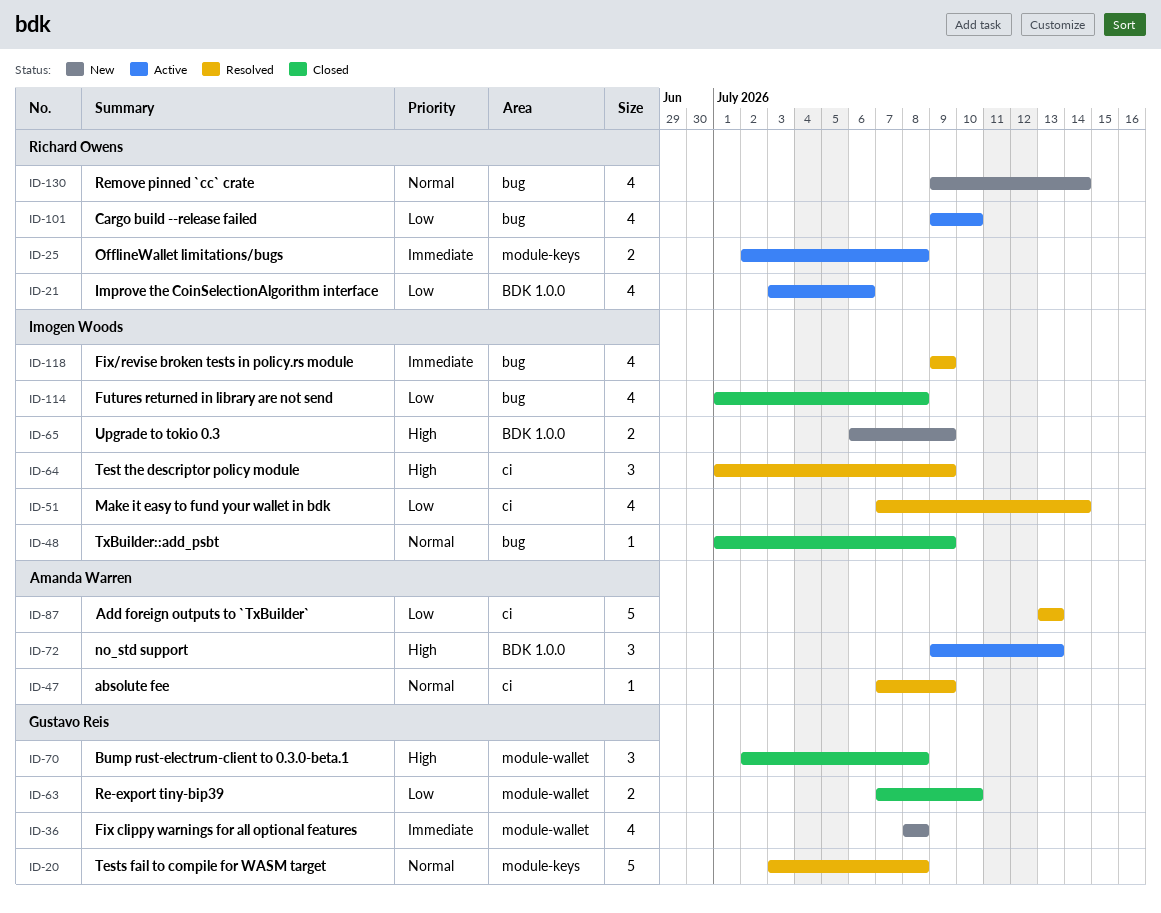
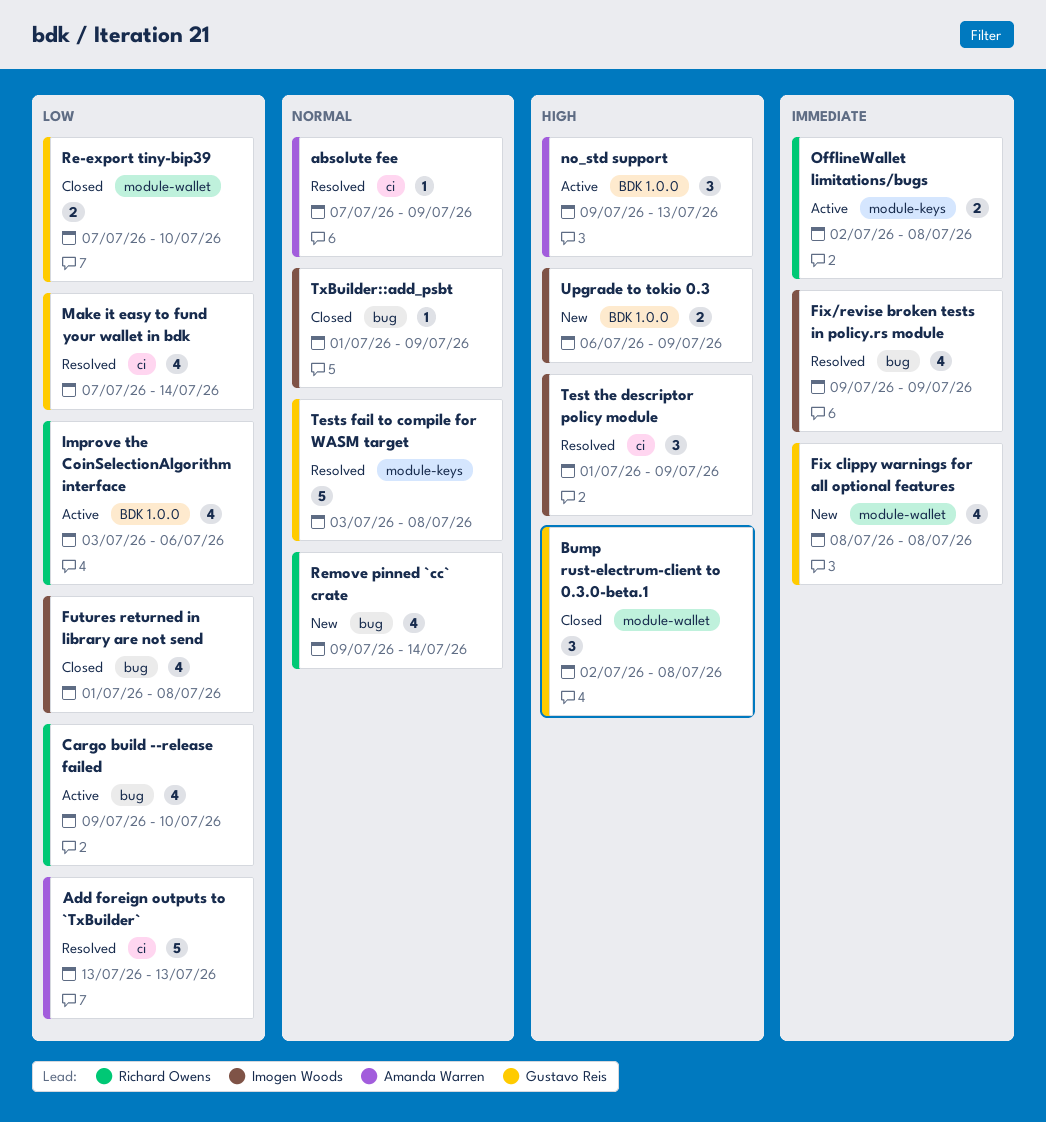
Make it easy to fund your wallet in bdk, owner: Imogen Woods -> Gustavo Reis

